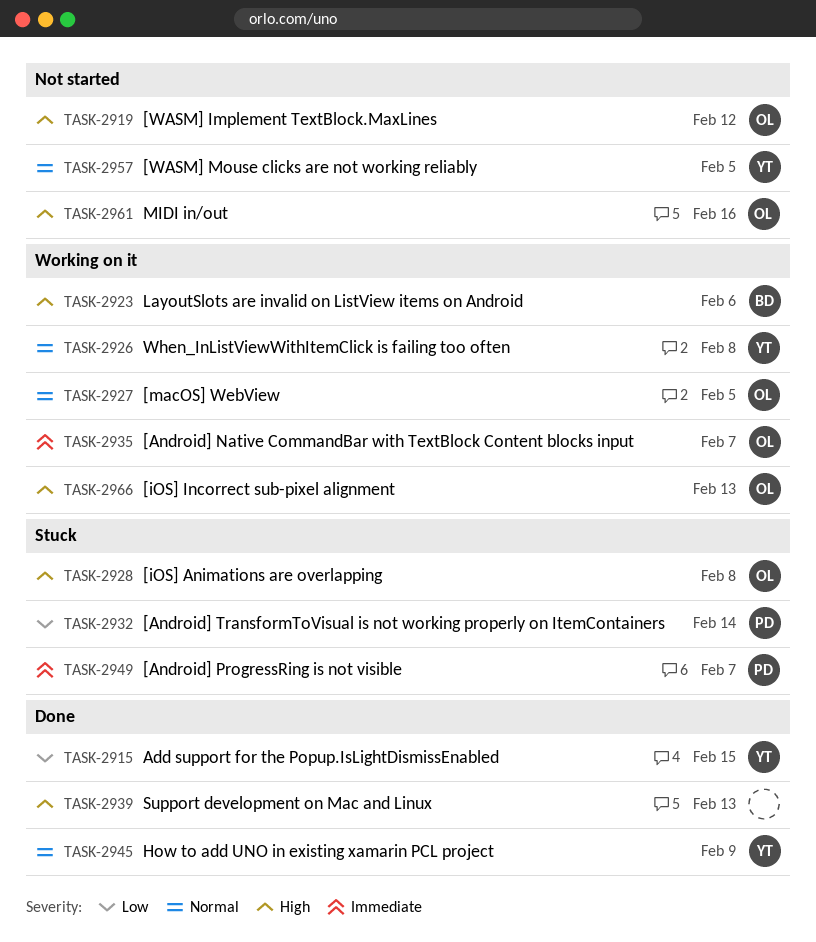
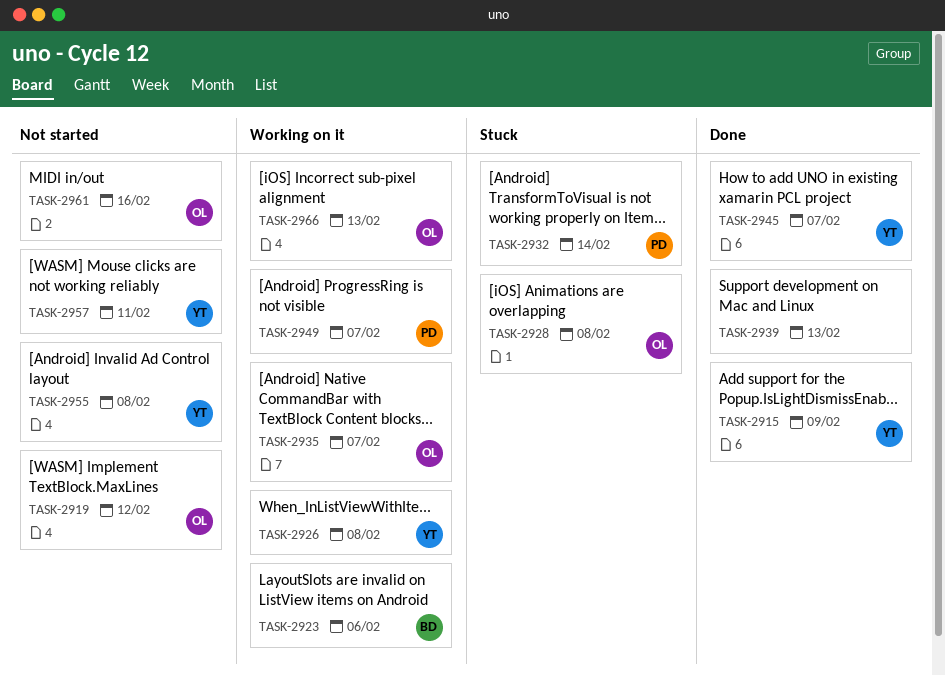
TASK-2915, due: Feb 15 -> Feb 9
TASK-2927: present -> none
TASK-2945, due: Feb 9 -> Feb 7
TASK-2949, status: Stuck -> Working on it
TASK-2955: none -> present
TASK-2957, due: Feb 5 -> Feb 11

